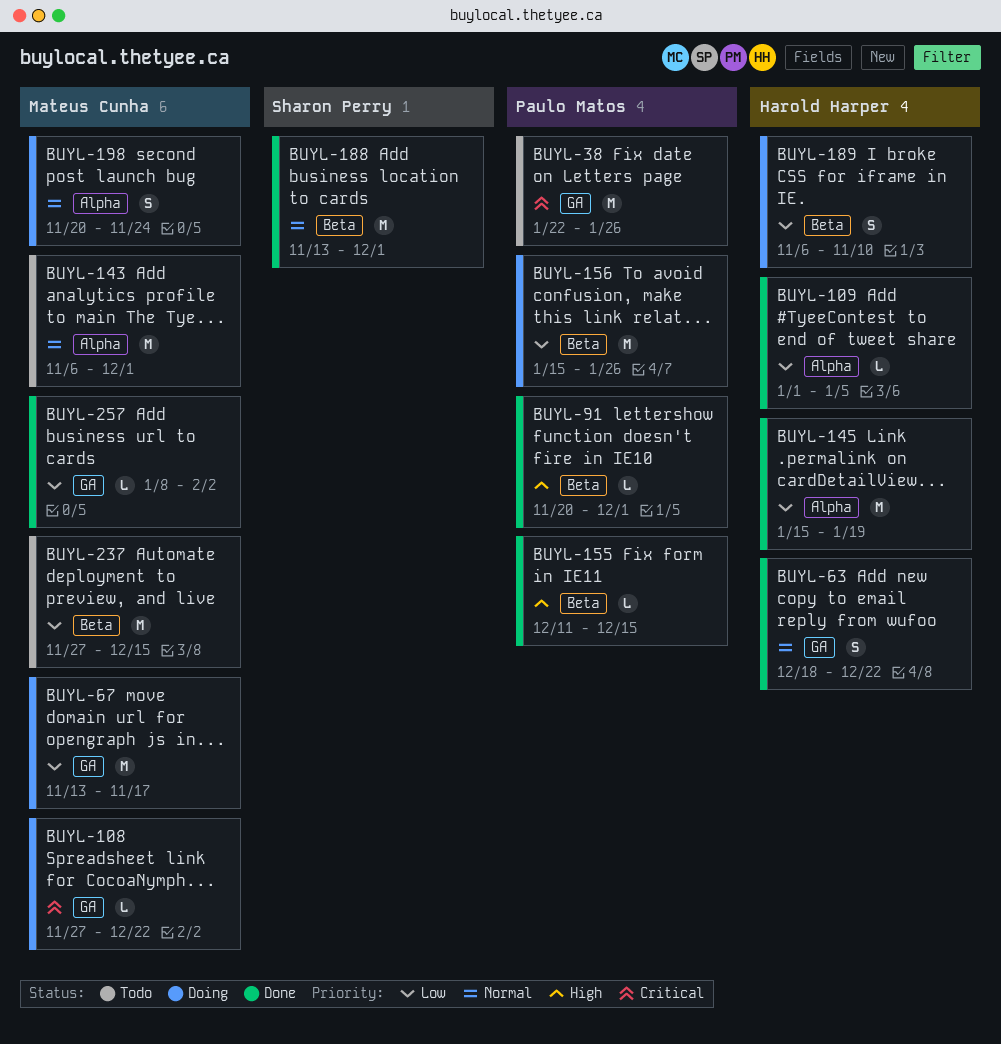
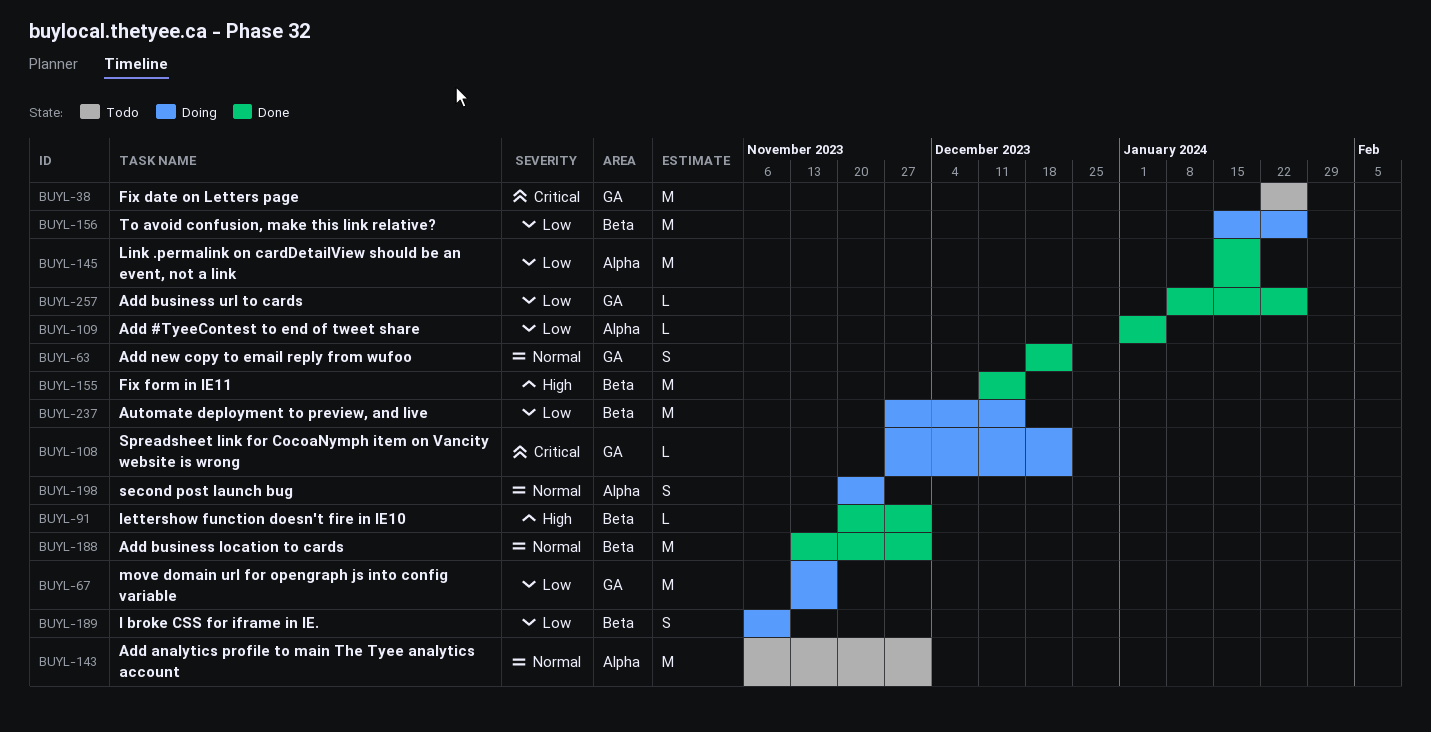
BUYL-155, estimate: L -> M
BUYL-237, status: Todo -> Doing
BUYL-257, due: Feb 2 -> Jan 26

